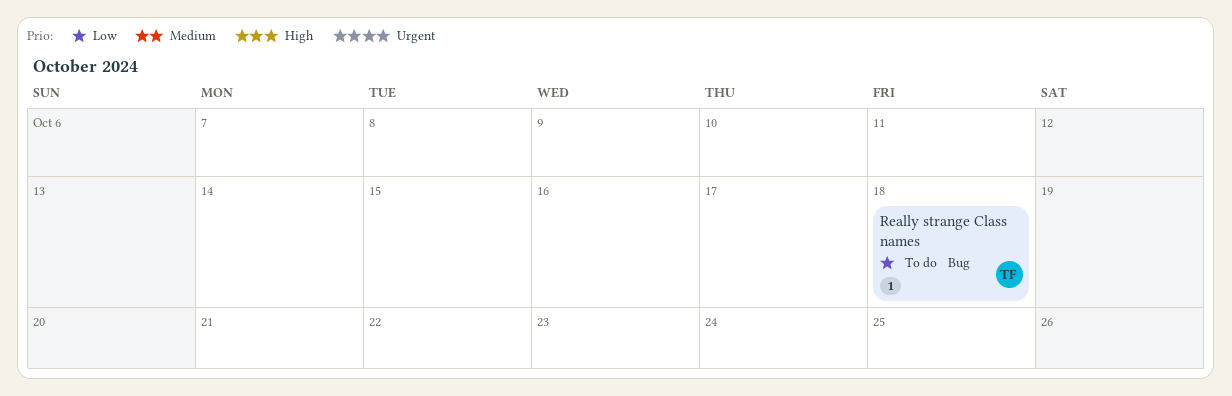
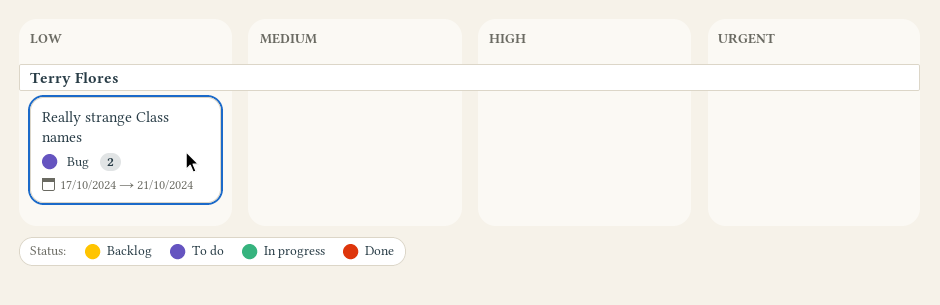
Really strange Class names, estimate: 1 -> 2
Really strange Class names, due: Oct 18 -> Oct 21

